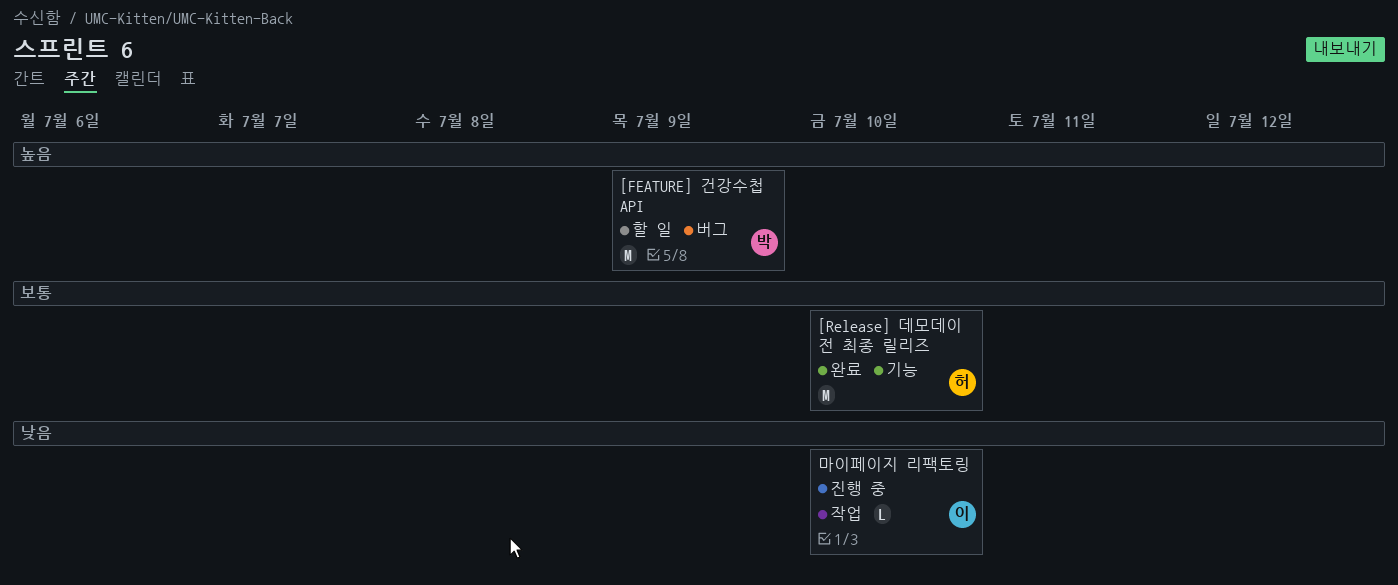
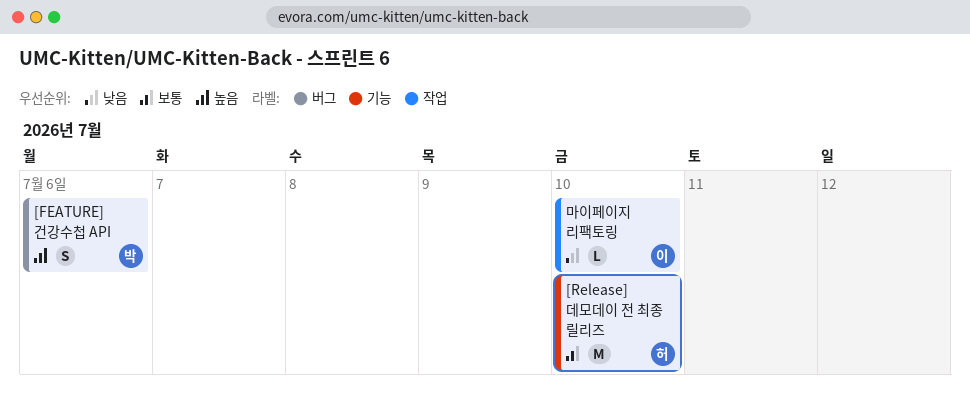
[FEATURE] 건강수첩 API, estimate: M -> S
[FEATURE] 건강수첩 API, due: Jul 9 -> Jul 6

